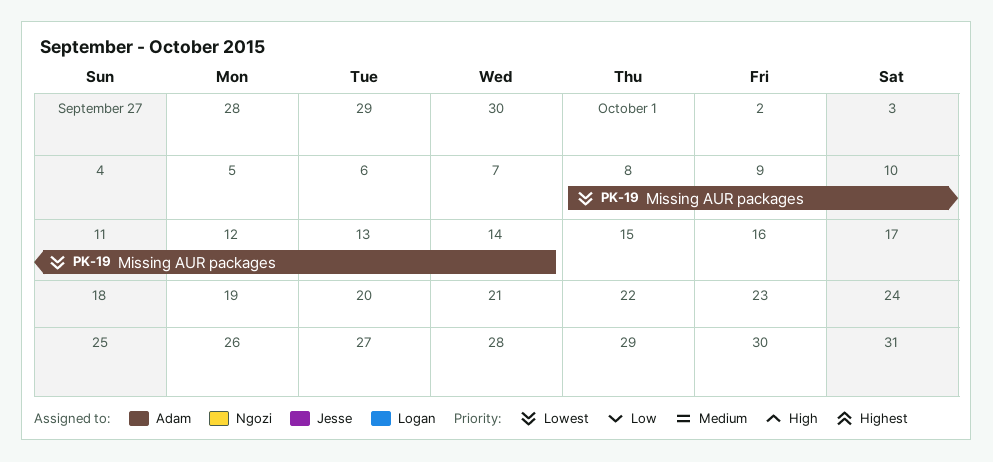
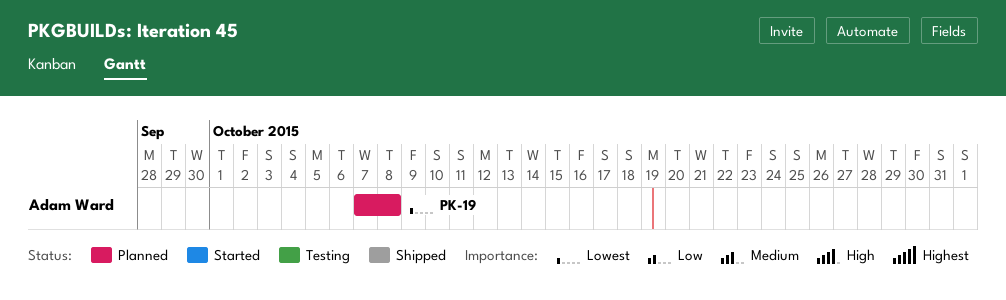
PK-19, start: Oct 8 -> Oct 7
PK-19, due: Oct 14 -> Oct 8

